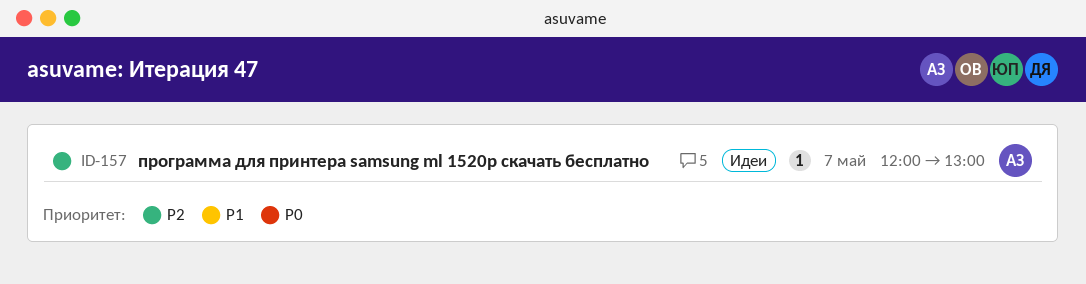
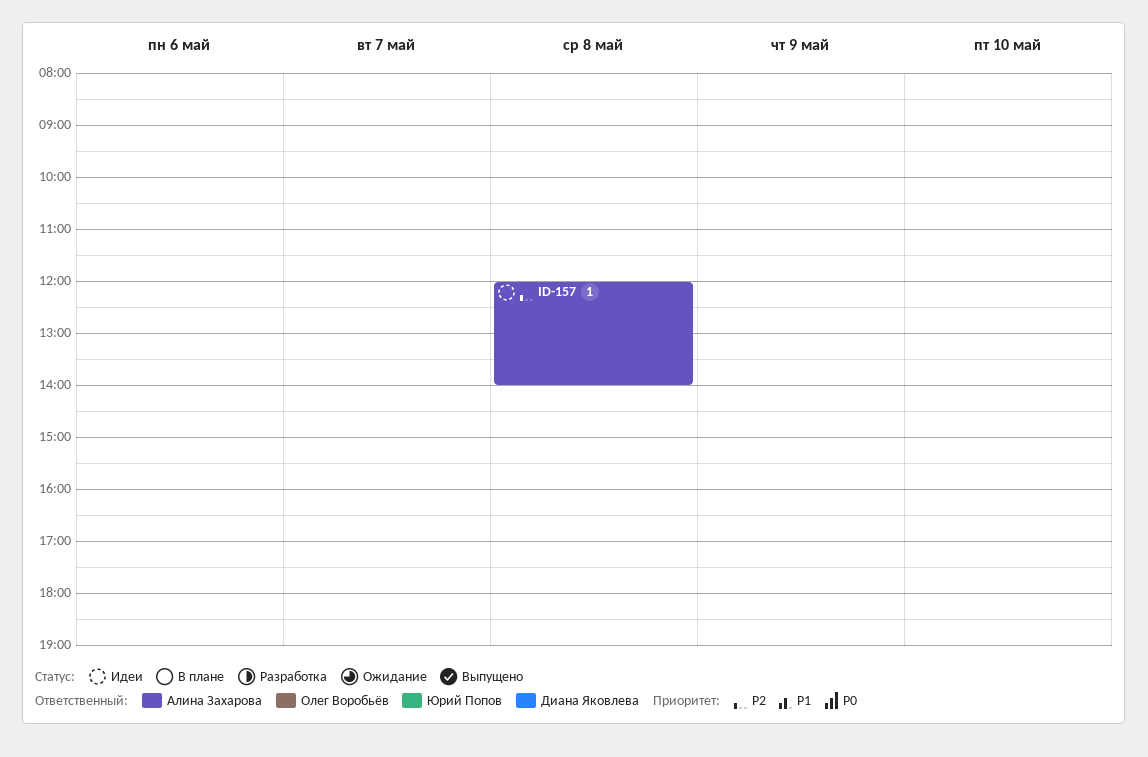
ID-157, day: May 7 -> May 8
ID-157, ends: 13:00 -> 14:00

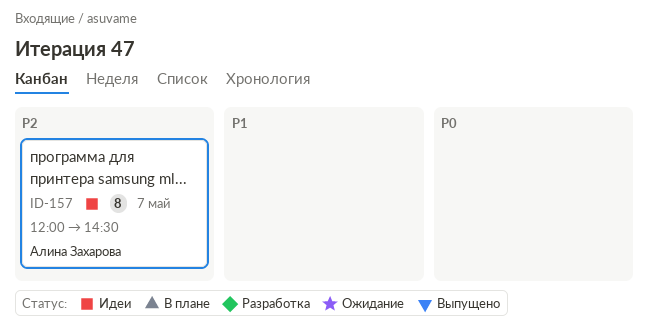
ID-157, estimate: 1 -> 8
ID-157, day: May 8 -> May 7
ID-157, ends: 14:00 -> 14:30

